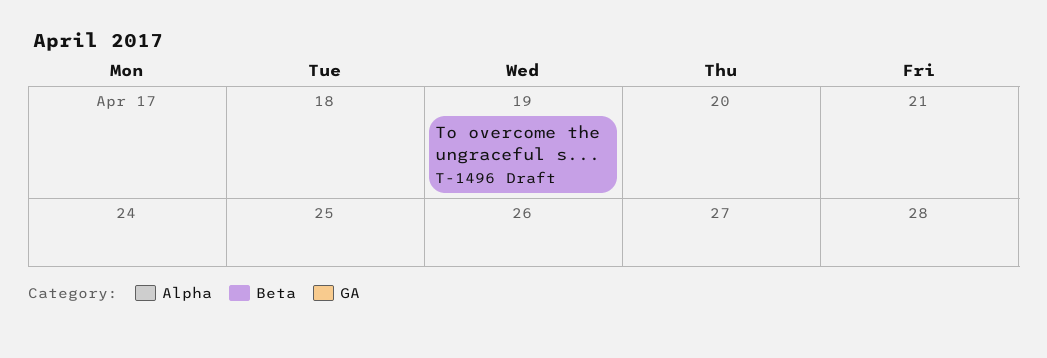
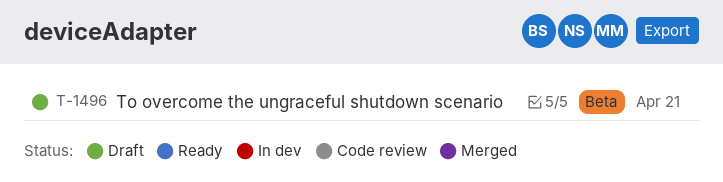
T-1496, due: Apr 19 -> Apr 21

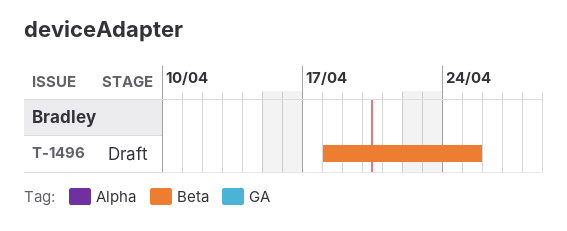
T-1496, due: Apr 21 -> Apr 25

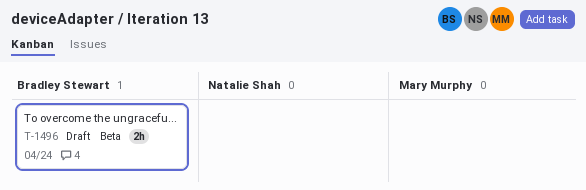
T-1496, due: Apr 25 -> Apr 24

